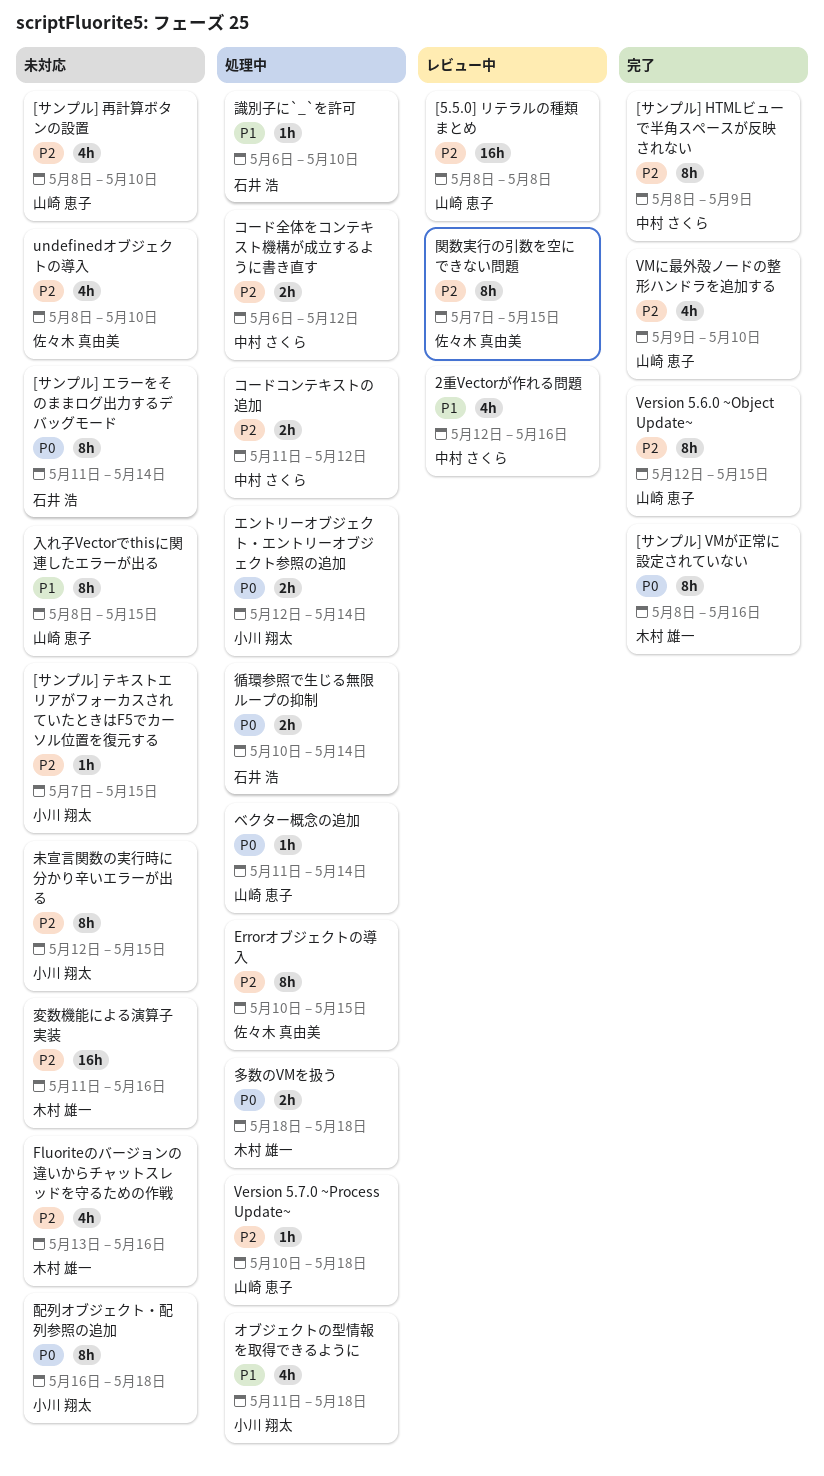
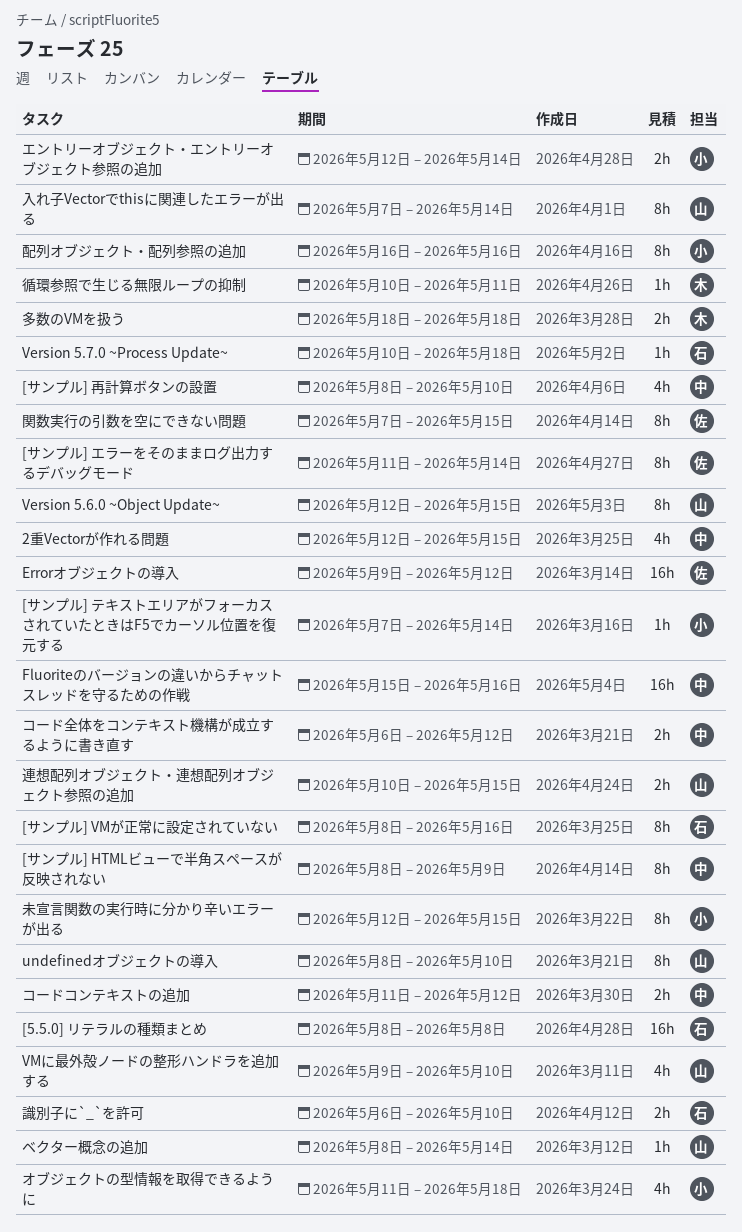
2重Vectorが作れる問題, due: May 16 -> May 15
[5.5.0] リテラルの種類まとめ, owner: 山崎 恵子 -> 石井 浩
[サンプル] VMが正常に設定されていない, owner: 木村 雄一 -> 石井 浩
[サンプル] エラーをそのままログ出力するデバッグモード, owner: 石井 浩 -> 佐々木 真由美
[サンプル] テキストエリアがフォーカスされていたときはF5でカーソル位置を復元する, due: May 15 -> May 14
[サンプル] 再計算ボタンの設置, owner: 山崎 恵子 -> 中村 さくら
Errorオブジェクトの導入, estimate: 8h -> 16h
Errorオブジェクトの導入, start: May 10 -> May 9
Errorオブジェクトの導入, due: May 15 -> May 12
Fluoriteのバージョンの違いからチャットスレッドを守るための作戦, owner: 木村 雄一 -> 中村 さくら
Fluoriteのバージョンの違いからチャットスレッドを守るための作戦, estimate: 4h -> 16h
Fluoriteのバージョンの違いからチャットスレッドを守るための作戦, start: May 13 -> May 15
undefinedオブジェクトの導入, owner: 佐々木 真由美 -> 山崎 恵子
undefinedオブジェクトの導入, estimate: 4h -> 8h
Version 5.7.0 ~Process Update~, owner: 山崎 恵子 -> 石井 浩
ベクター概念の追加, start: May 11 -> May 8
入れ子Vectorでthisに関連したエラーが出る, start: May 8 -> May 7
入れ子Vectorでthisに関連したエラーが出る, due: May 15 -> May 14
変数機能による演算子実装: present -> none
循環参照で生じる無限ループの抑制, owner: 石井 浩 -> 木村 雄一
循環参照で生じる無限ループの抑制, estimate: 2h -> 1h
循環参照で生じる無限ループの抑制, due: May 14 -> May 11
識別子に`_`を許可, estimate: 1h -> 2h
連想配列オブジェクト・連想配列オブジェクト参照の追加: none -> present
配列オブジェクト・配列参照の追加, due: May 18 -> May 16

